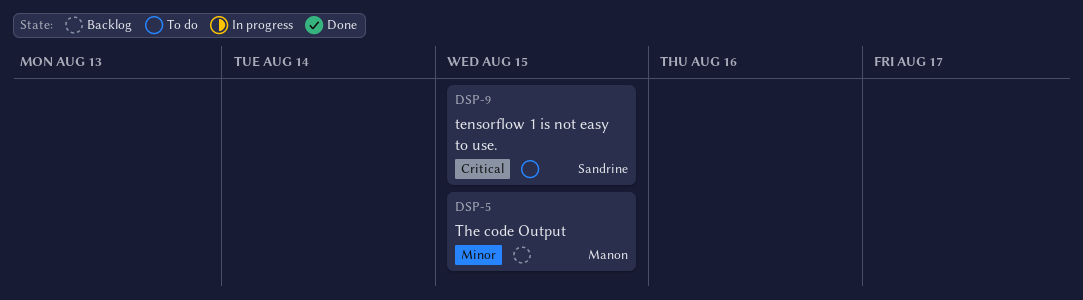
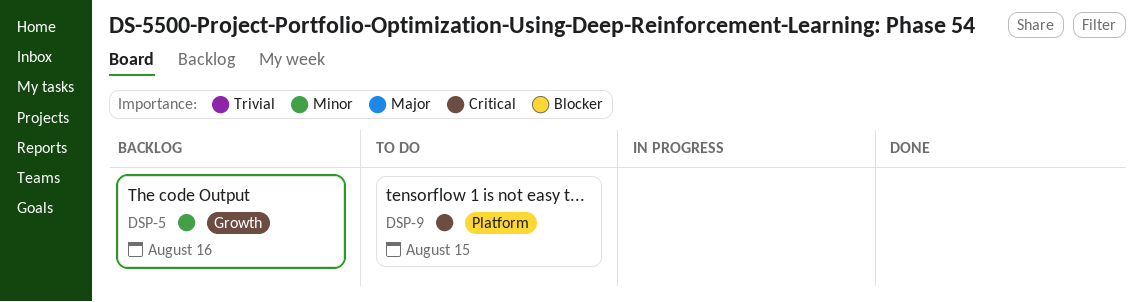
DSP-5, due: Aug 15 -> Aug 16

